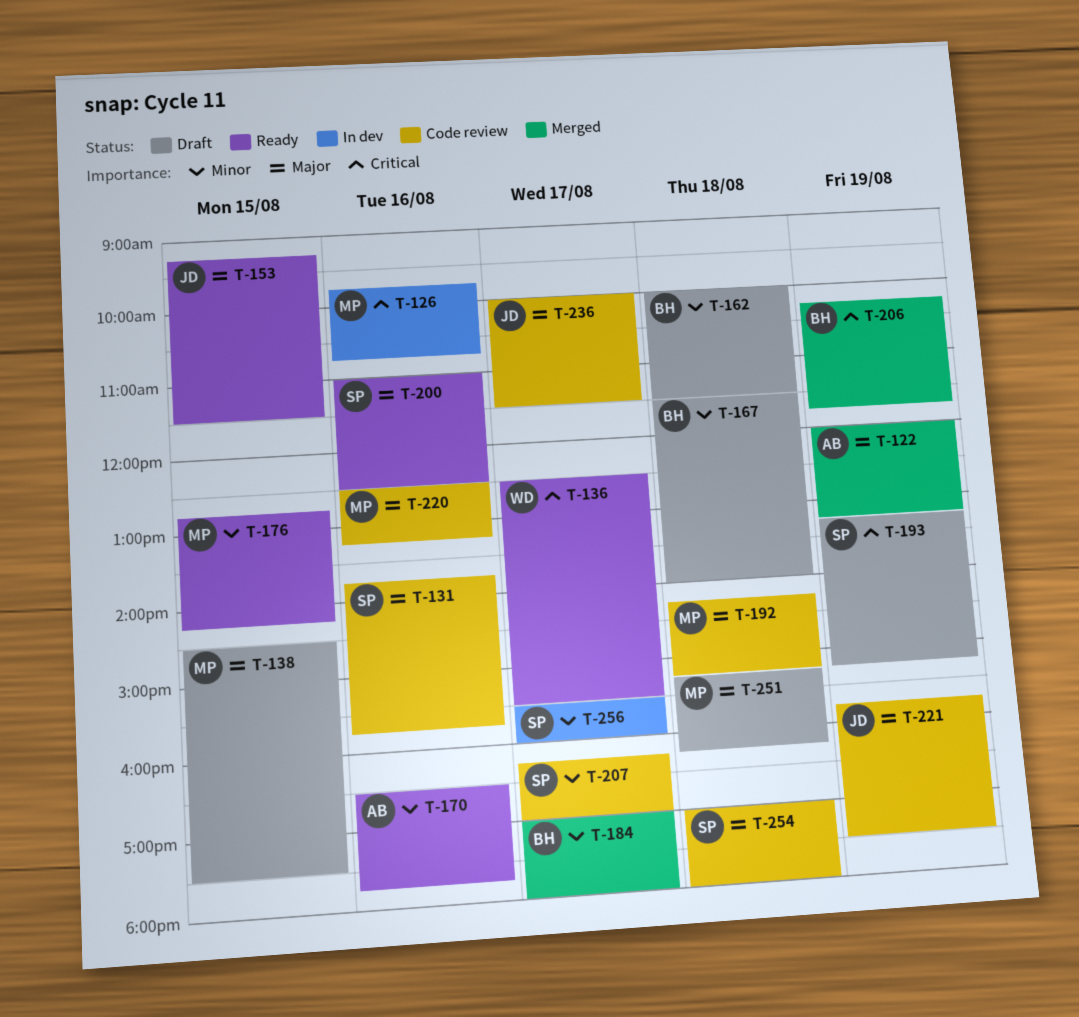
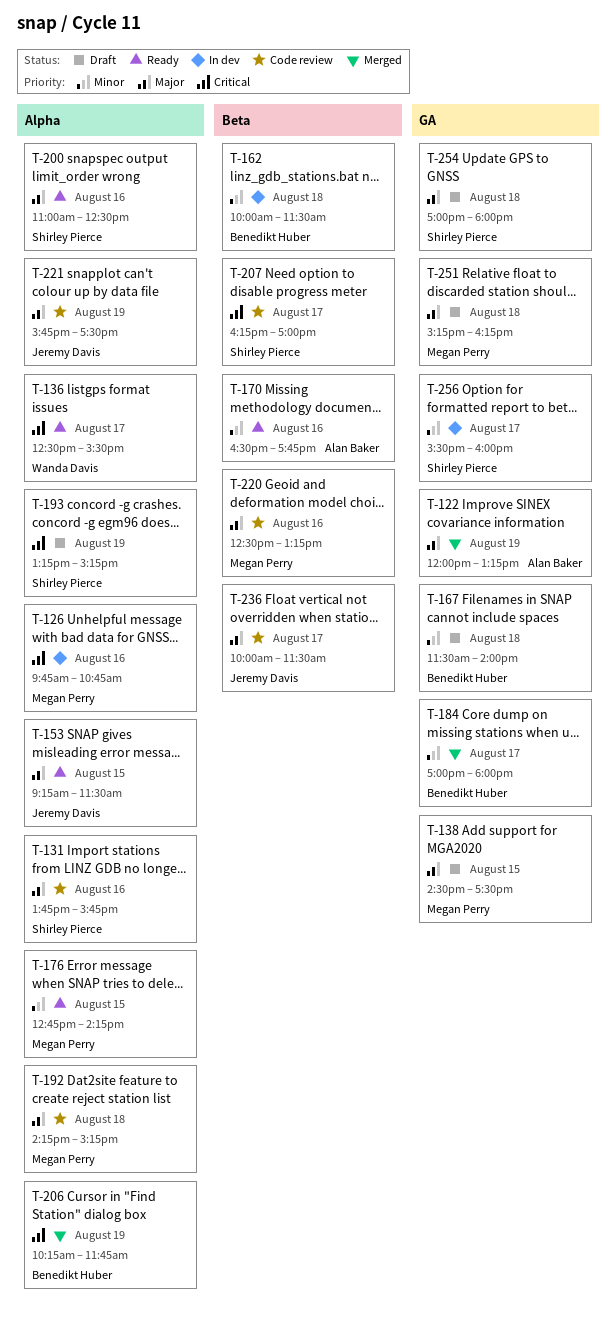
T-162, status: Draft -> In dev
T-207, priority: Minor -> Critical
T-254, status: Code review -> Draft

